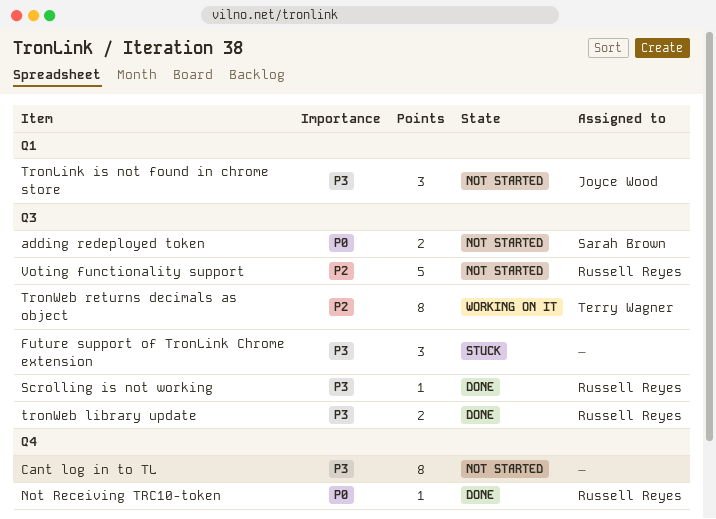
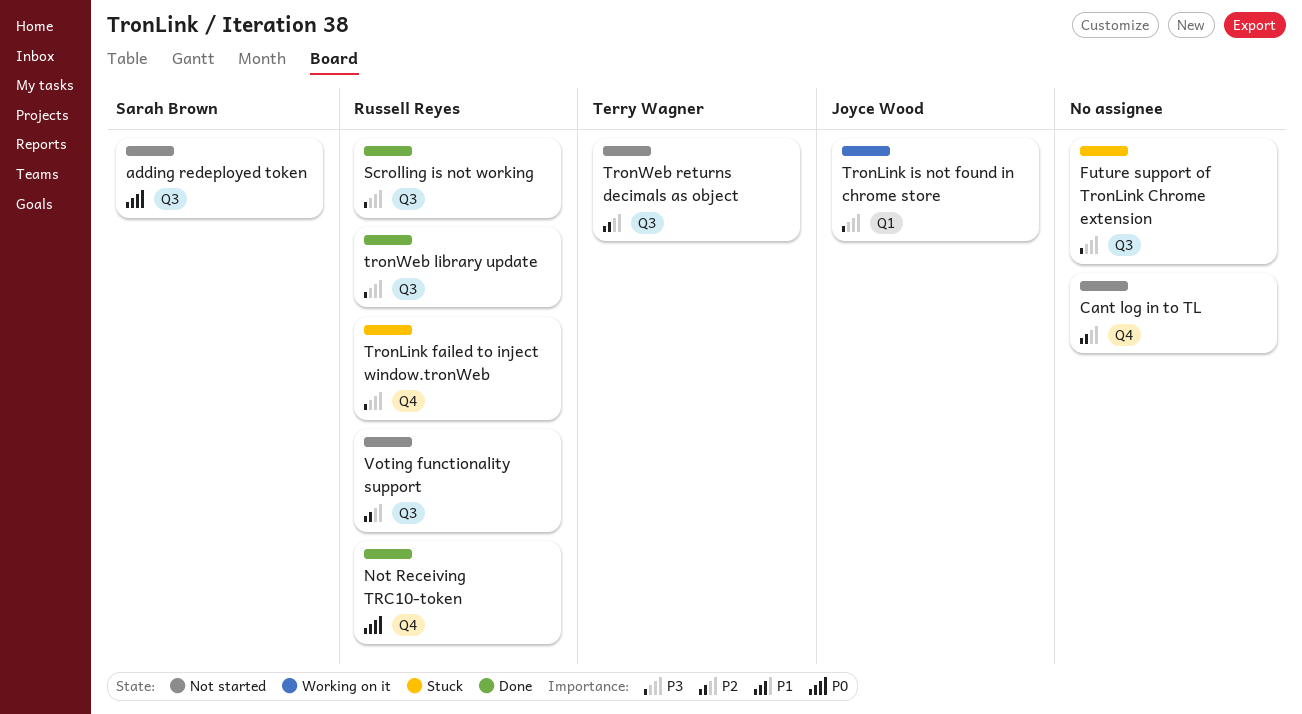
Cant log in to TL, priority: P3 -> P2
TronLink failed to inject window.tronWeb: none -> present
TronLink is not found in chrome store, status: Not started -> Working on it
TronWeb returns decimals as object, status: Working on it -> Not started

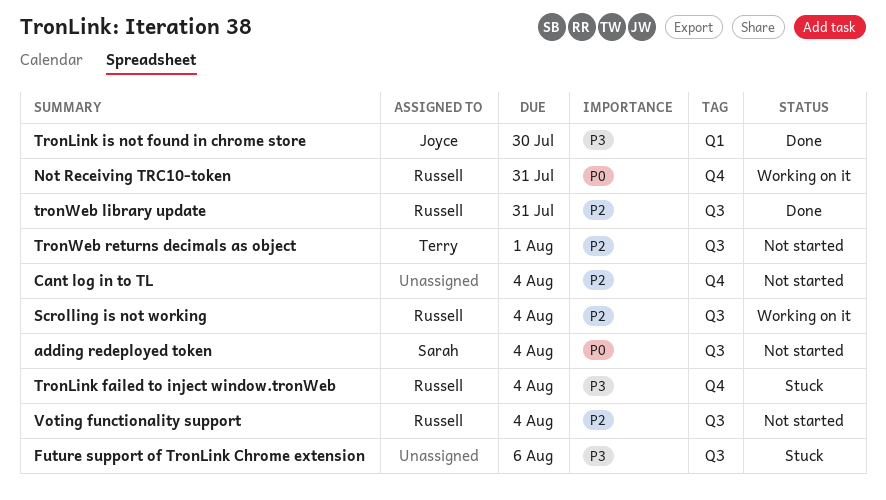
Not Receiving TRC10-token, status: Done -> Working on it
Scrolling is not working, status: Done -> Working on it
Scrolling is not working, priority: P3 -> P2
TronLink is not found in chrome store, status: Working on it -> Done
tronWeb library update, priority: P3 -> P2

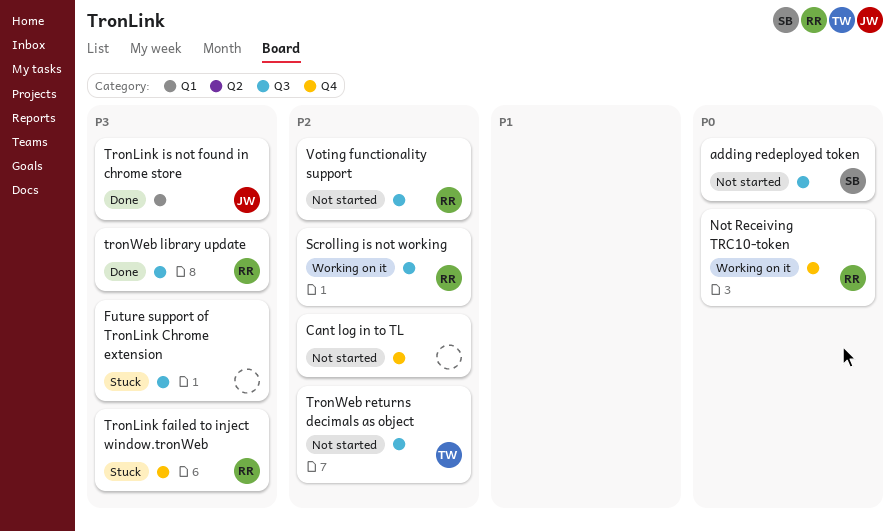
tronWeb library update, priority: P2 -> P3

